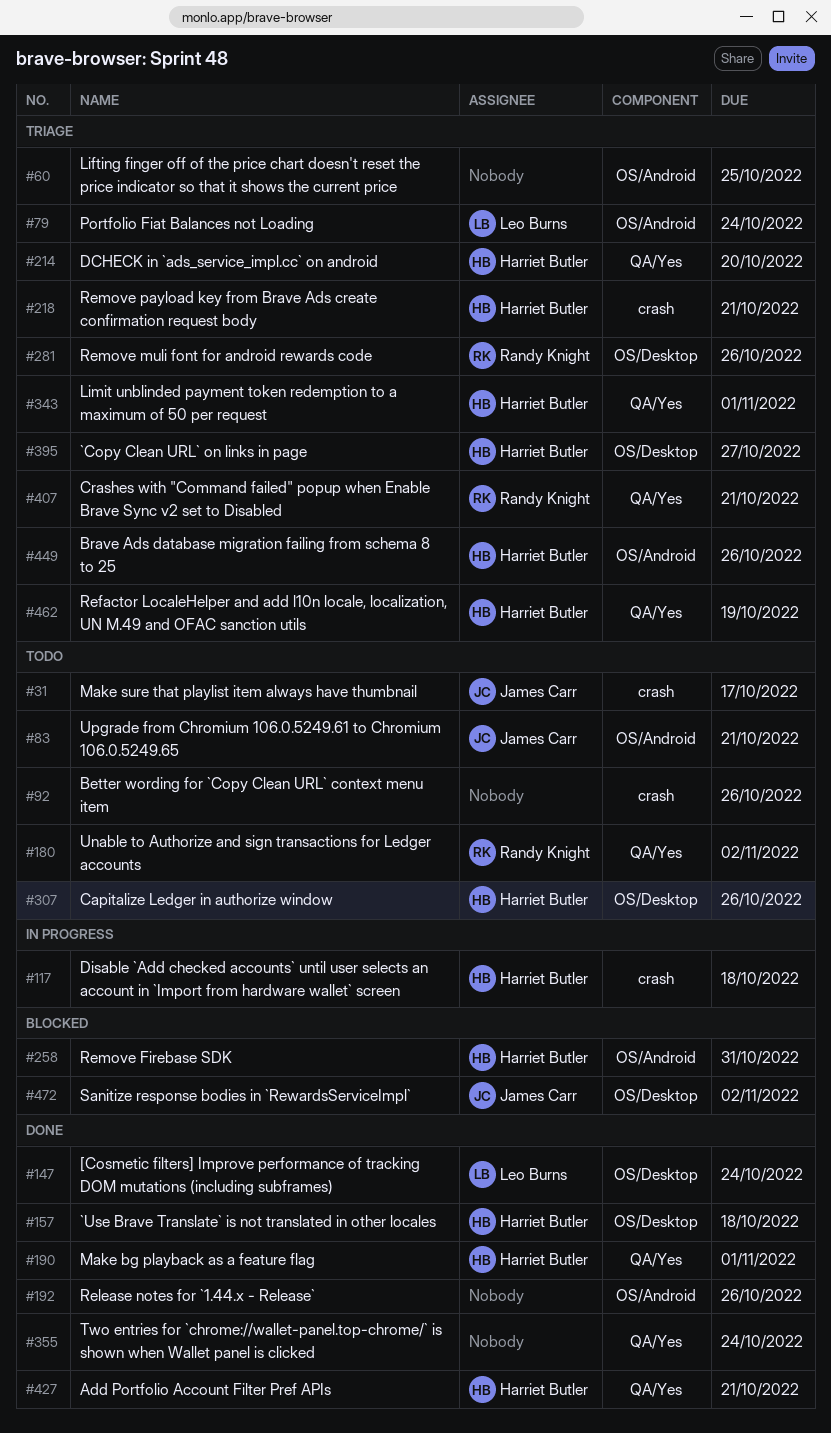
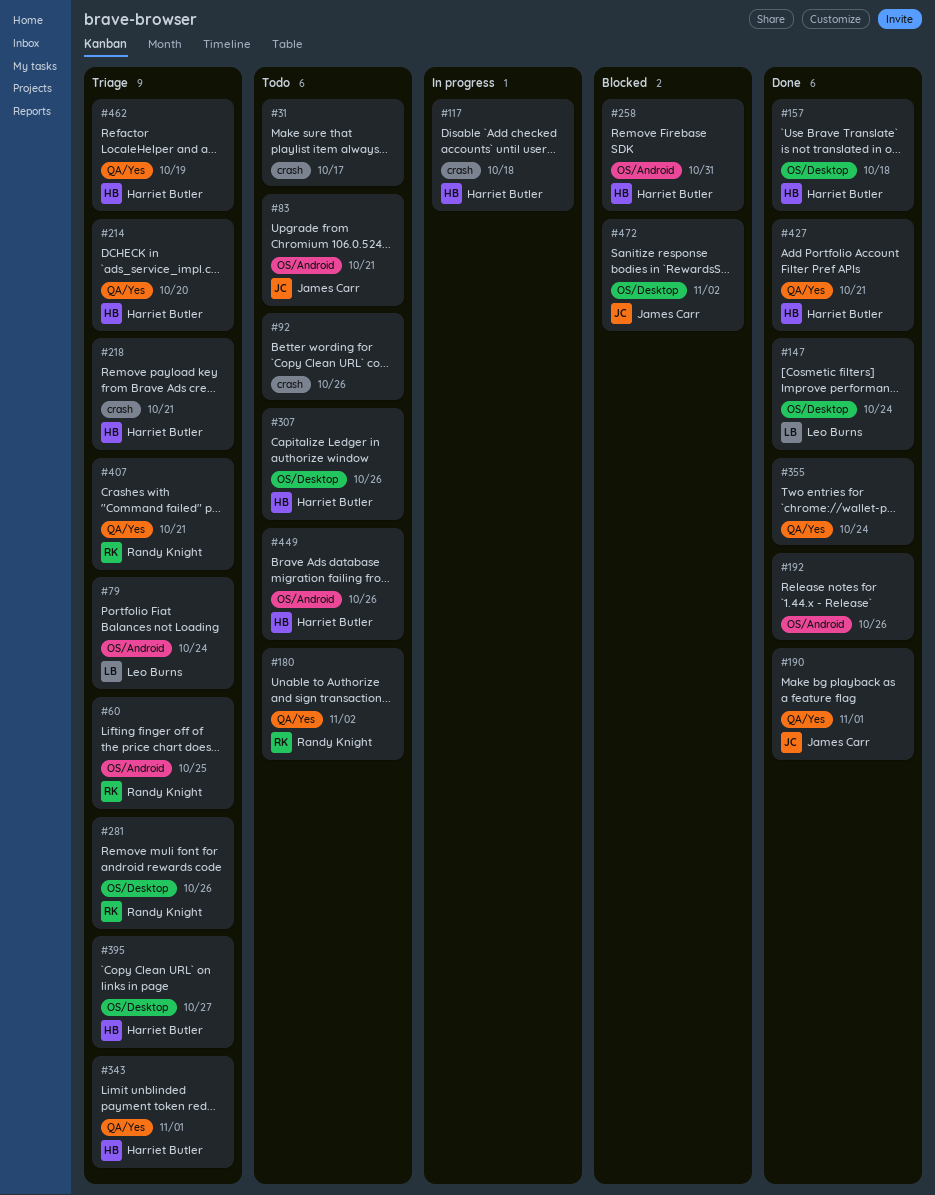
#31, owner: James Carr -> none
#60, owner: none -> Randy Knight
#190, owner: Harriet Butler -> James Carr
#449, status: Triage -> Todo

